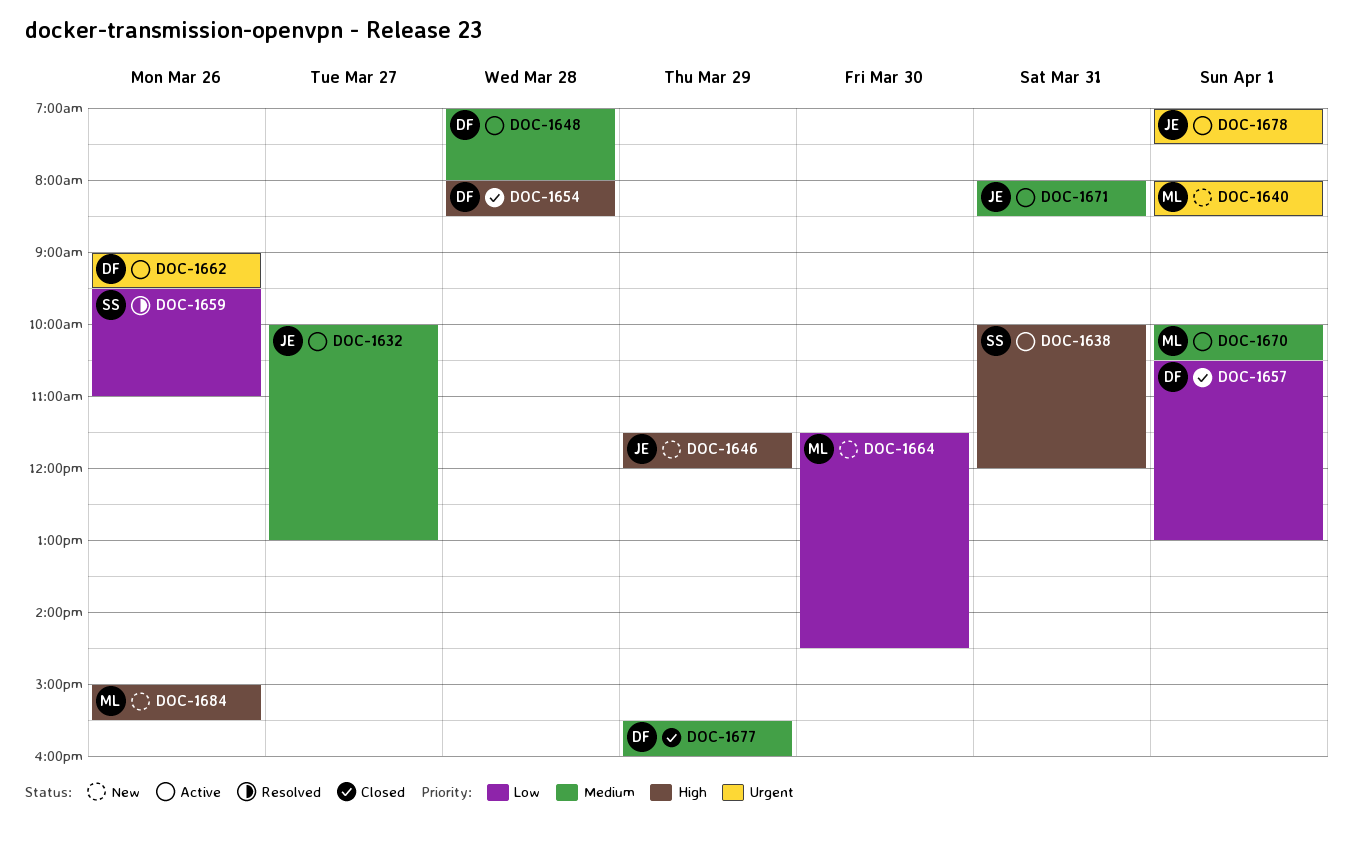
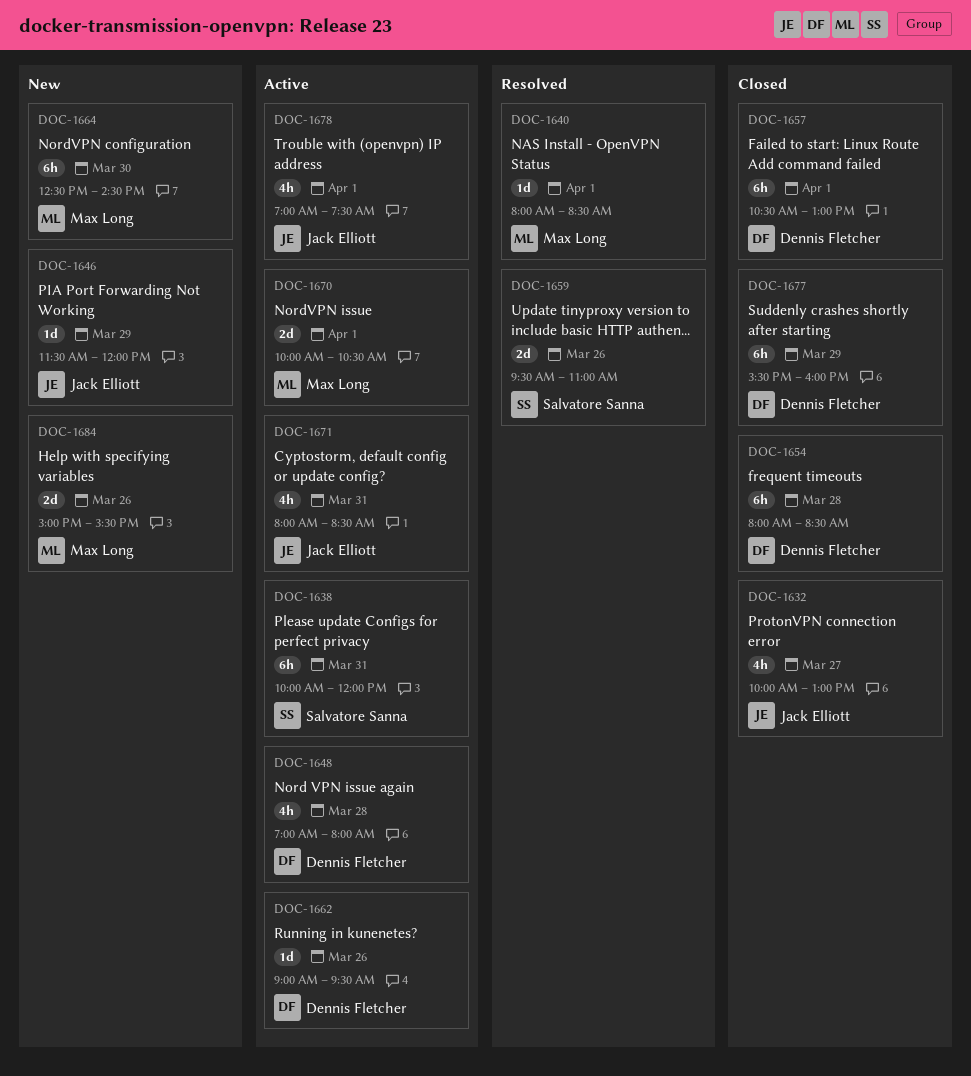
DOC-1632, status: Active -> Closed
DOC-1640, status: New -> Resolved
DOC-1664, begins: 11:30 -> 12:30

